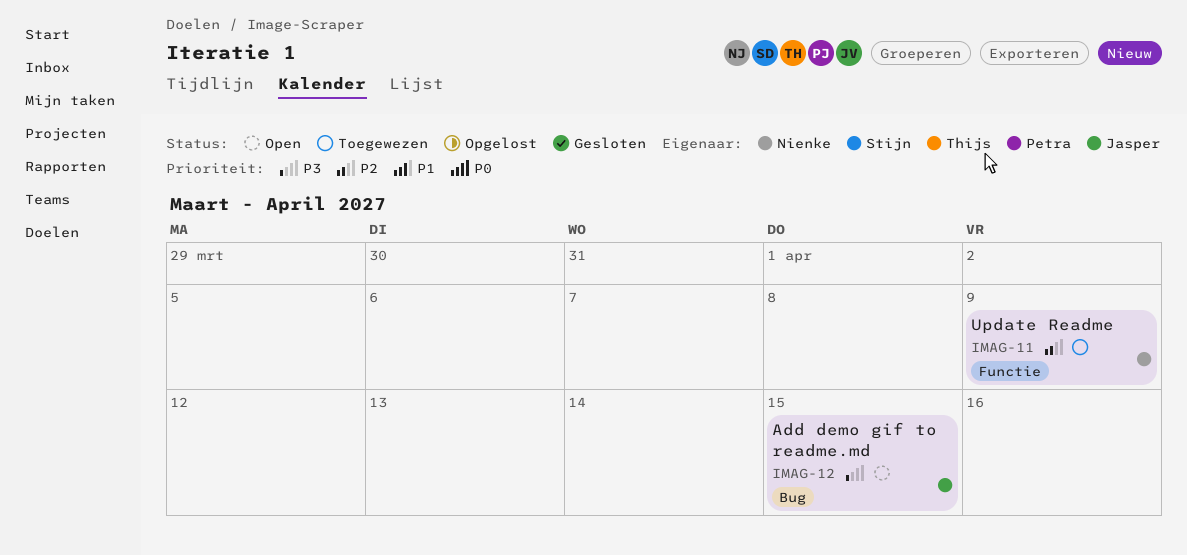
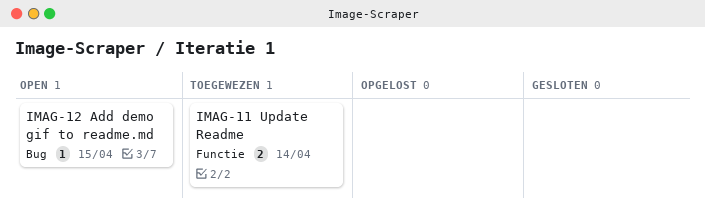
IMAG-11, due: Apr 9 -> Apr 14

